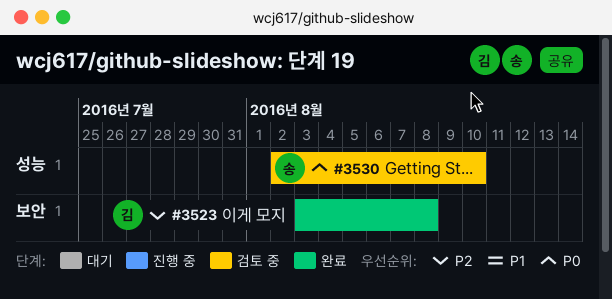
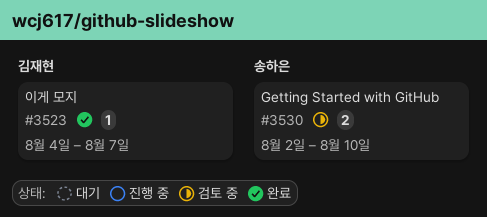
#3523, start: Aug 3 -> Aug 4
#3523, due: Aug 8 -> Aug 7

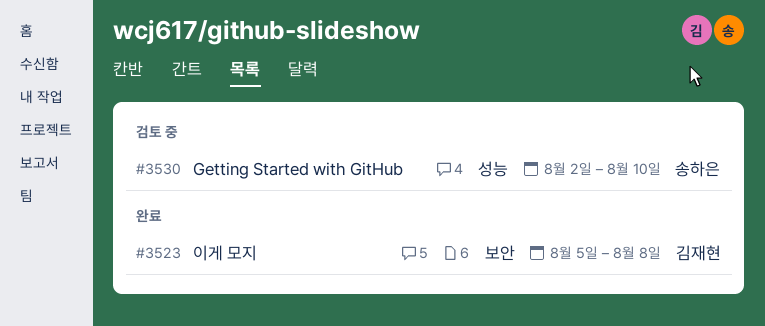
#3523, start: Aug 4 -> Aug 5
#3523, due: Aug 7 -> Aug 8

